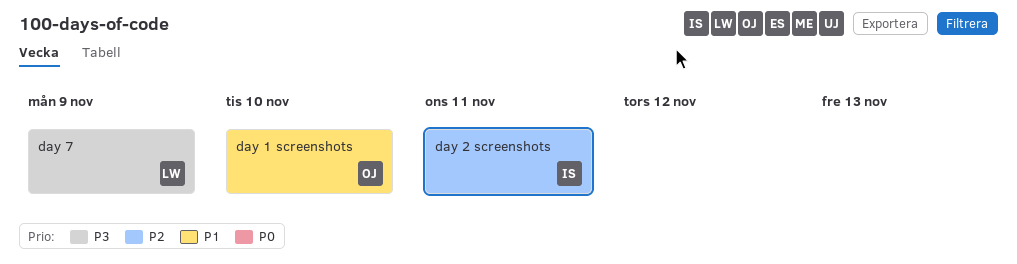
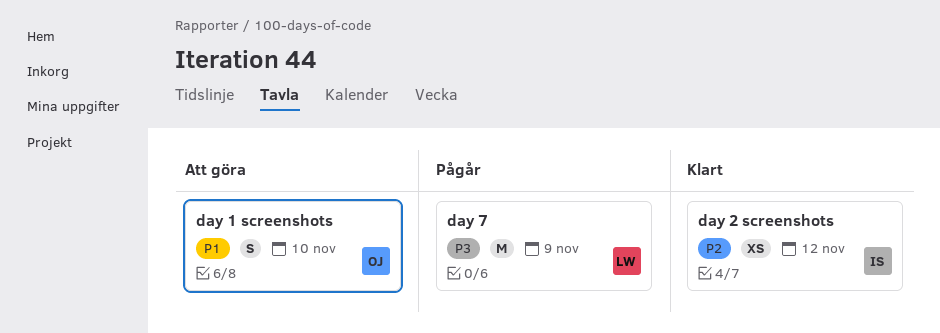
day 2 screenshots, due: Nov 11 -> Nov 12

